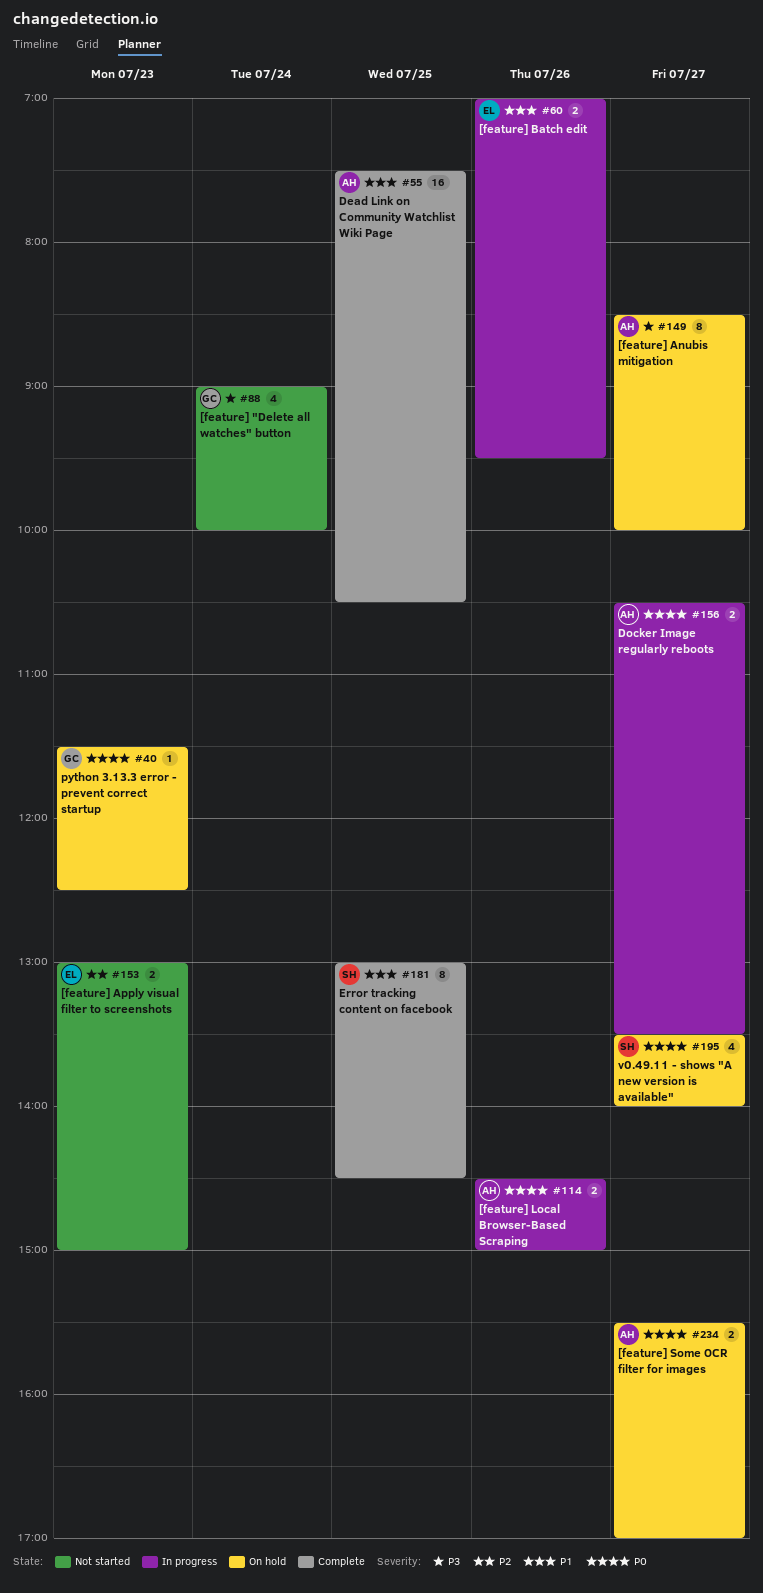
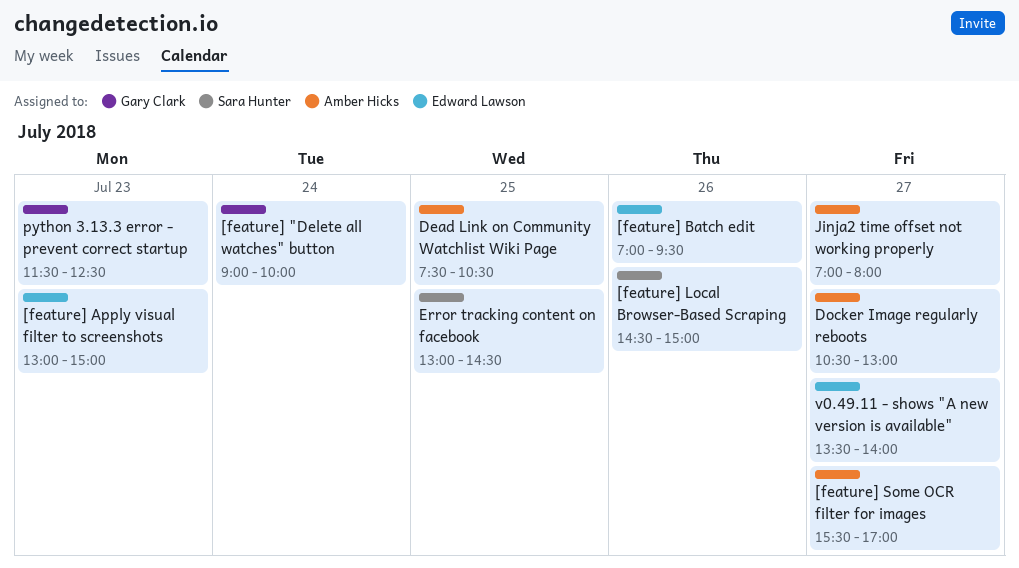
[feature] Anubis mitigation: present -> none
[feature] Local Browser-Based Scraping, owner: Amber Hicks -> Sara Hunter
Docker Image regularly reboots, ends: 13:30 -> 13:00
Jinja2 time offset not working properly: none -> present
v0.49.11 - shows "A new version is available", owner: Sara Hunter -> Edward Lawson

